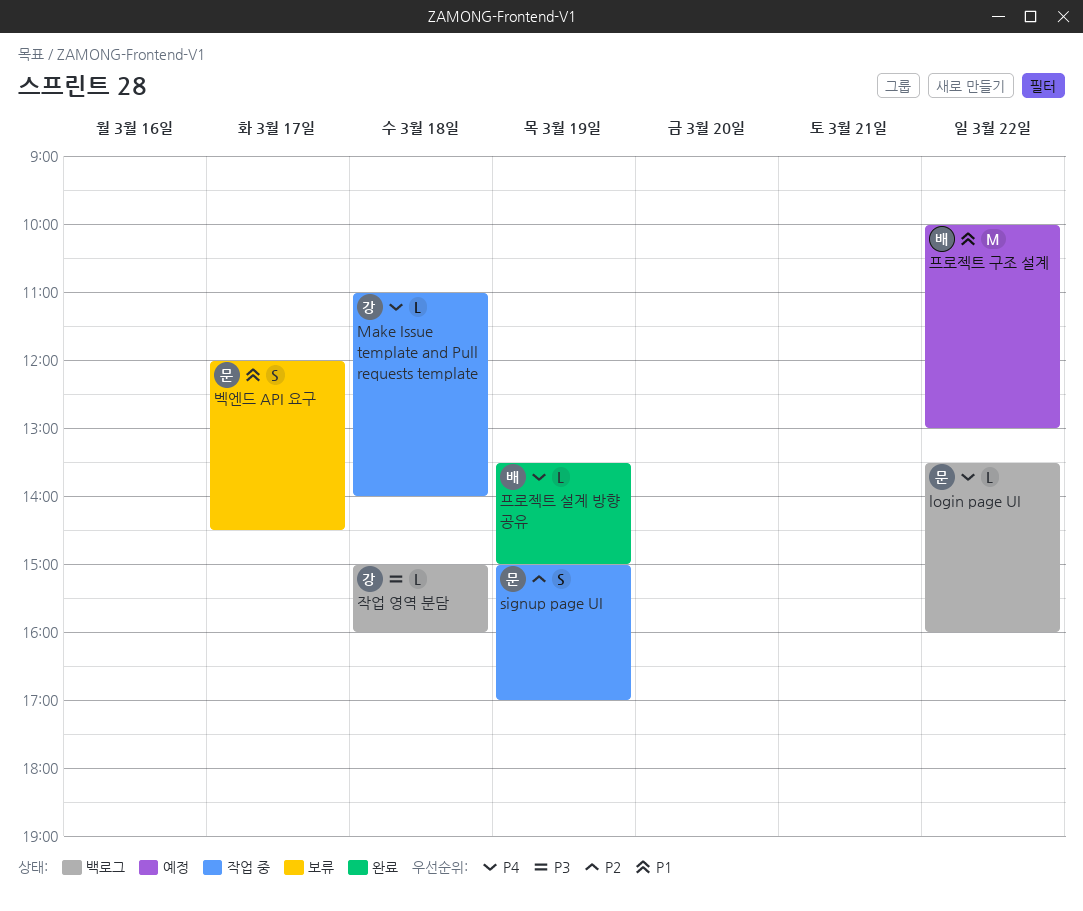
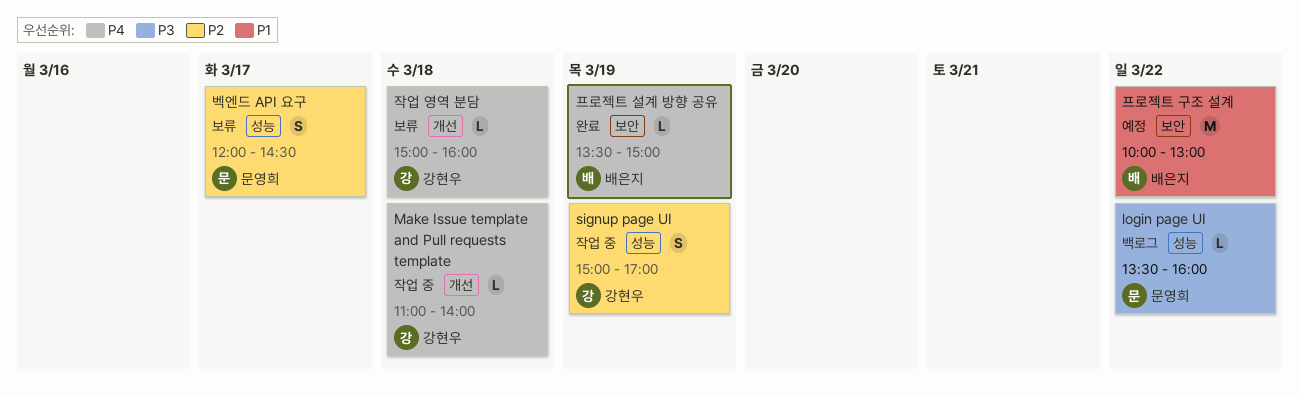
login page UI, priority: P4 -> P3
signup page UI, owner: 문영희 -> 강현우
벡엔드 API 요구, priority: P1 -> P2
작업 영역 분담, status: 백로그 -> 보류
작업 영역 분담, priority: P3 -> P4

